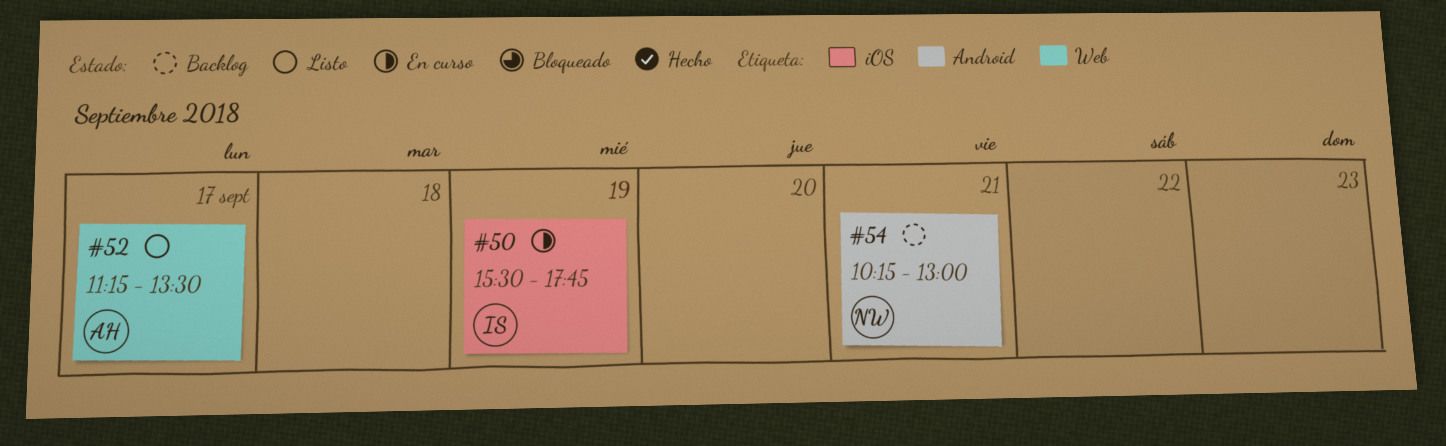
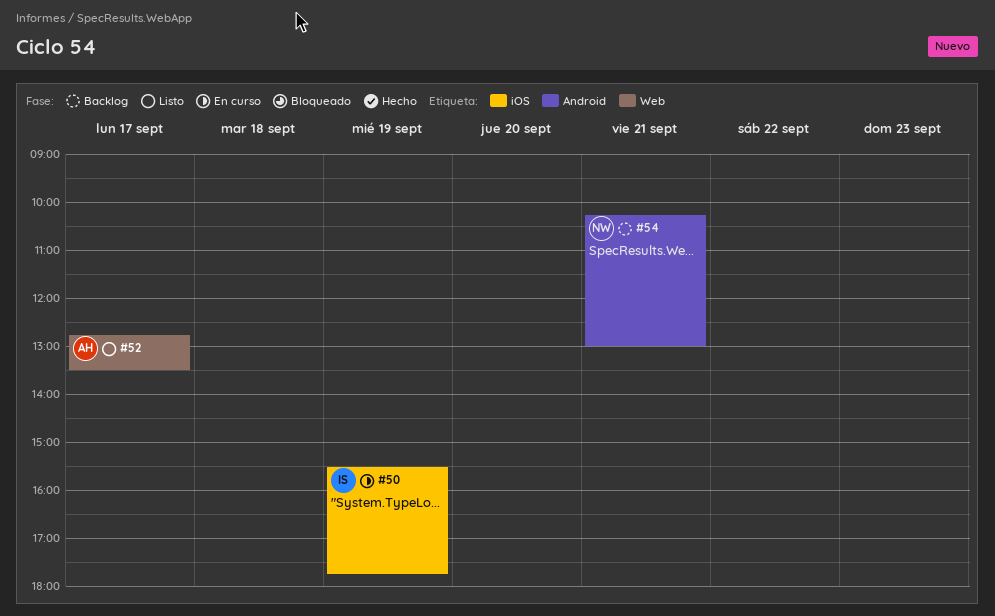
#52, begins: 11:15 -> 12:45

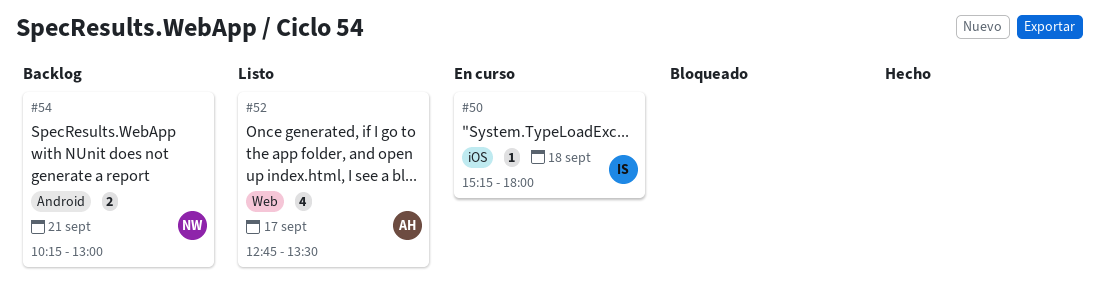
#50, day: Sep 19 -> Sep 18
#50, begins: 15:30 -> 15:15
#50, ends: 17:45 -> 18:00

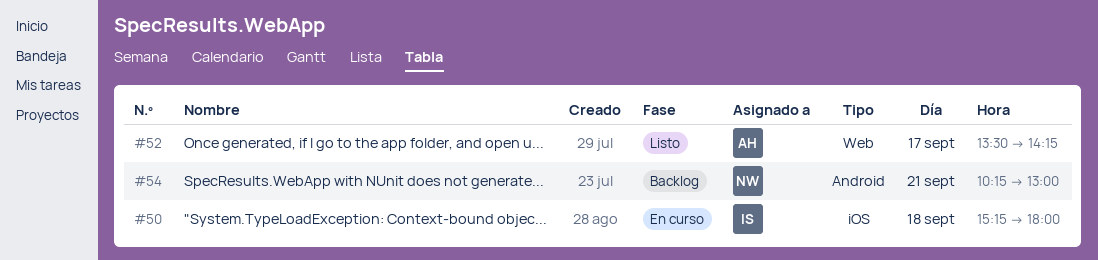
#52, begins: 12:45 -> 13:30
#52, ends: 13:30 -> 14:15

